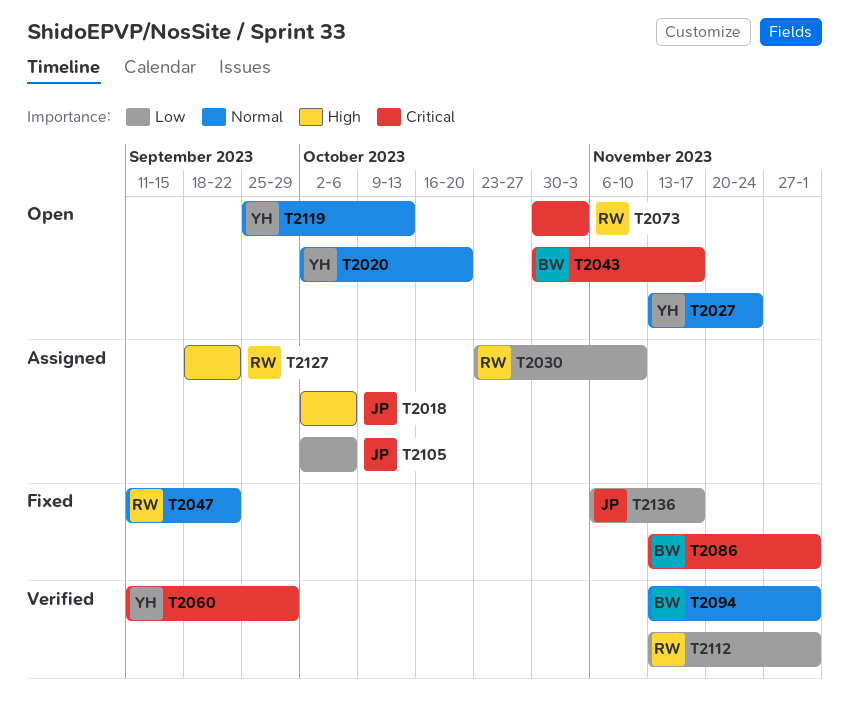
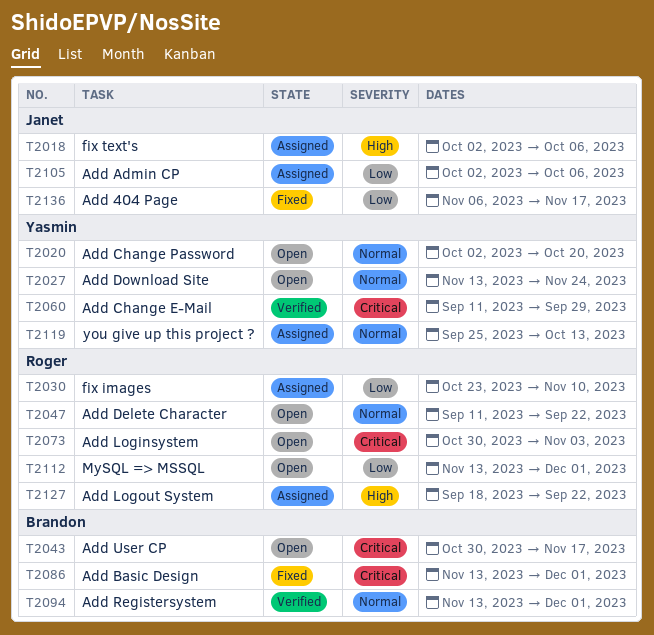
T2047, status: Fixed -> Open
T2112, status: Verified -> Open
T2119, status: Open -> Assigned

